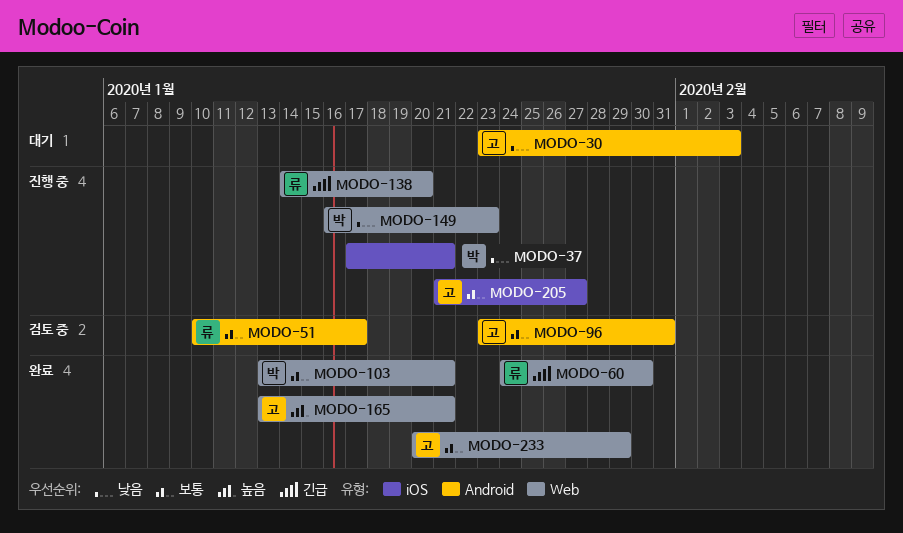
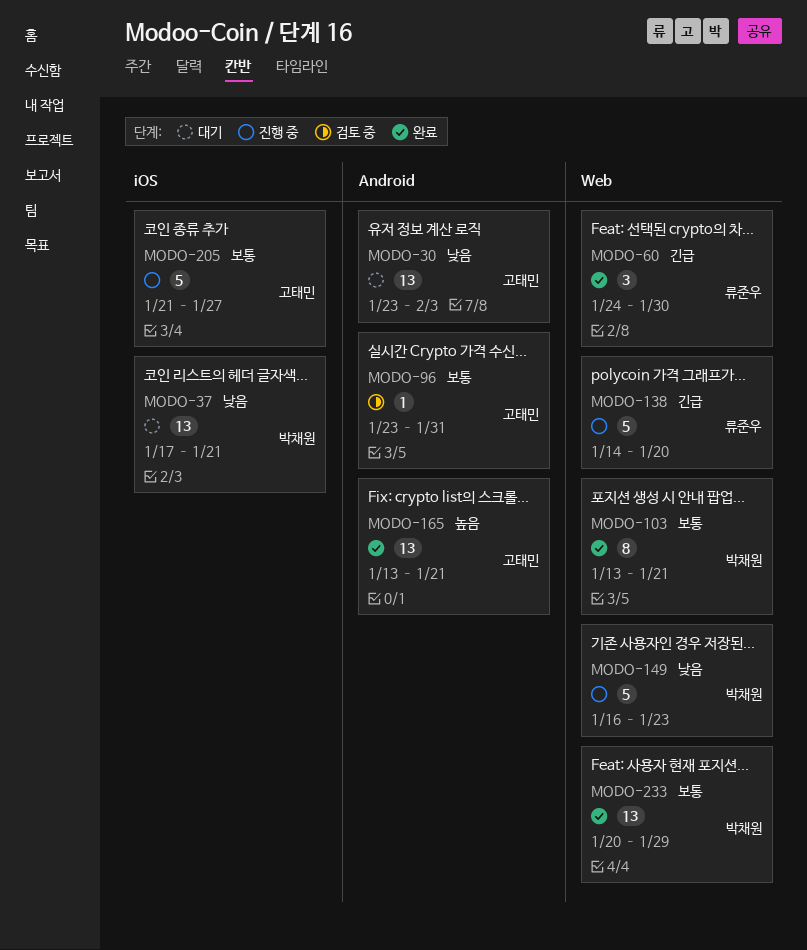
MODO-37, status: 진행 중 -> 대기
MODO-51: present -> none
MODO-165, label: Web -> Android
MODO-233, owner: 고태민 -> 박채원

